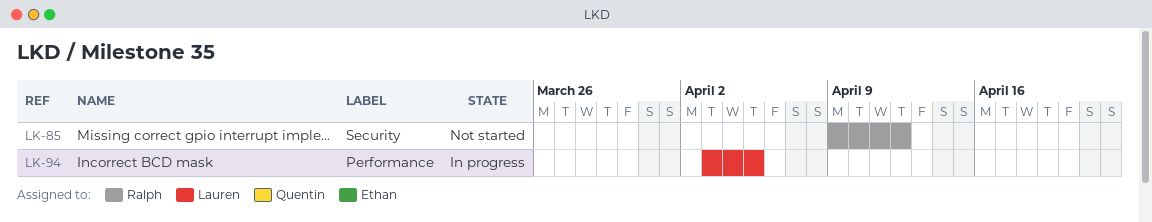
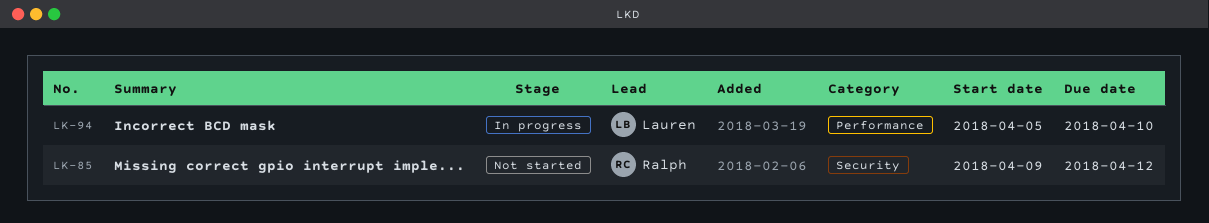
LK-94, start: Apr 3 -> Apr 5
LK-94, due: Apr 5 -> Apr 10

